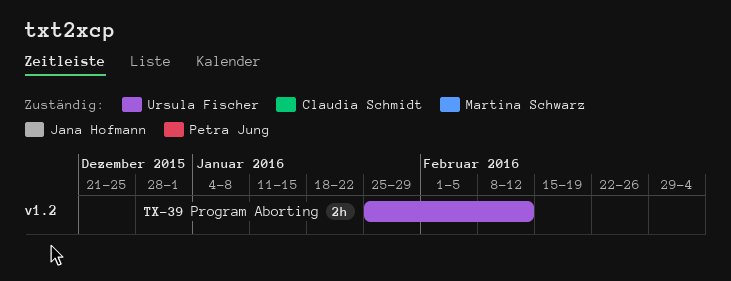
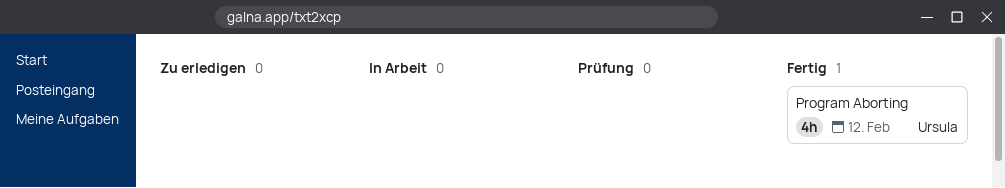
Program Aborting, estimate: 2h -> 4h

